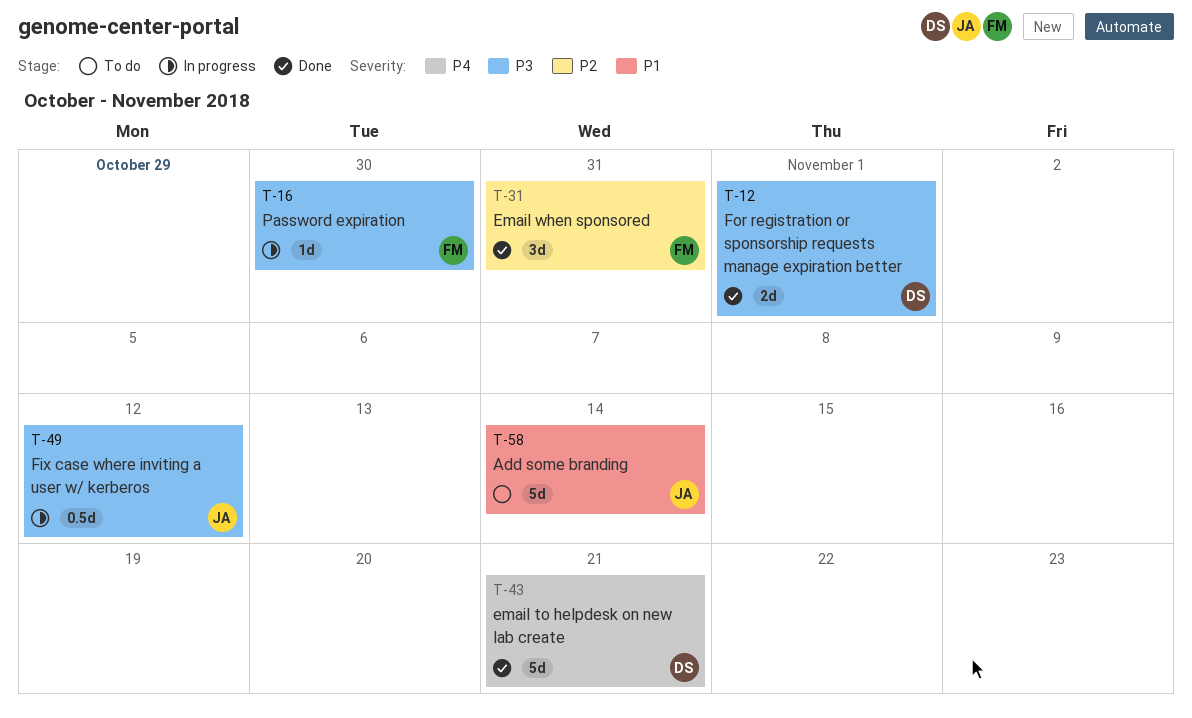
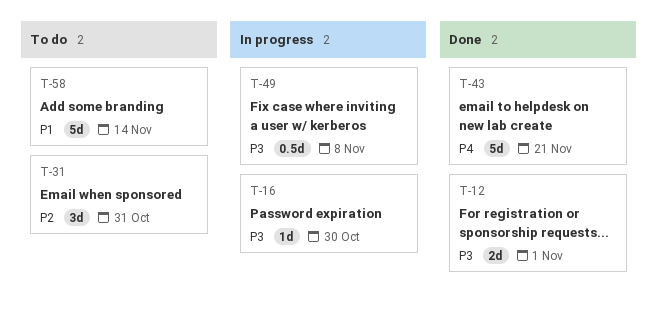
T-31, status: Done -> To do
T-49, due: Nov 12 -> Nov 8

